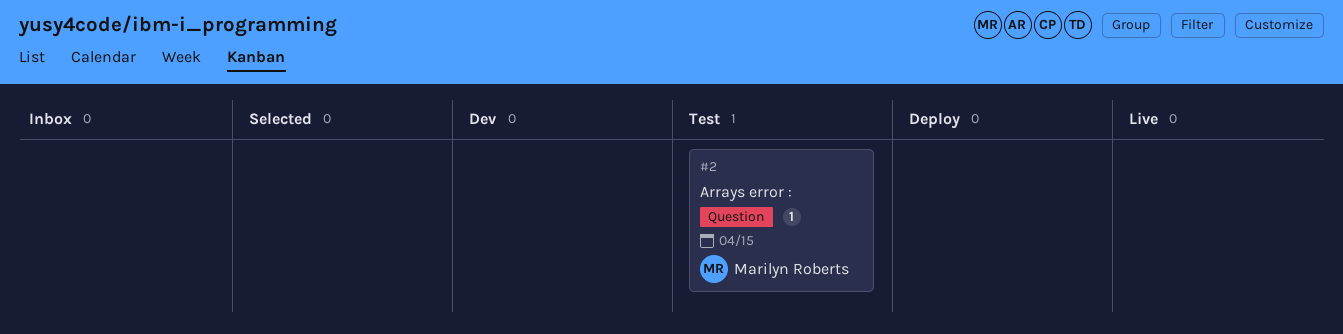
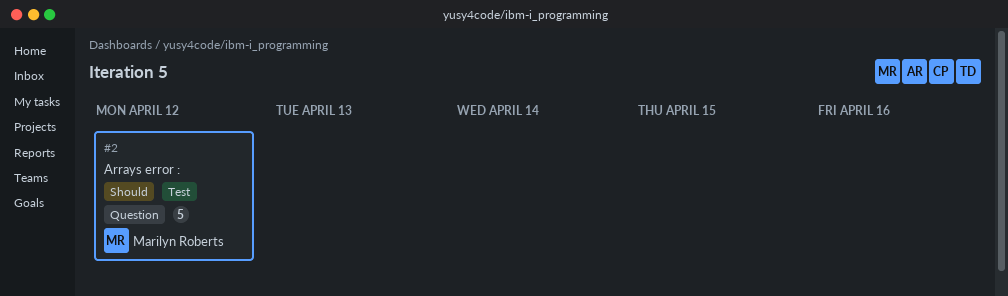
#2, estimate: 1 -> 5
#2, due: Apr 15 -> Apr 12

